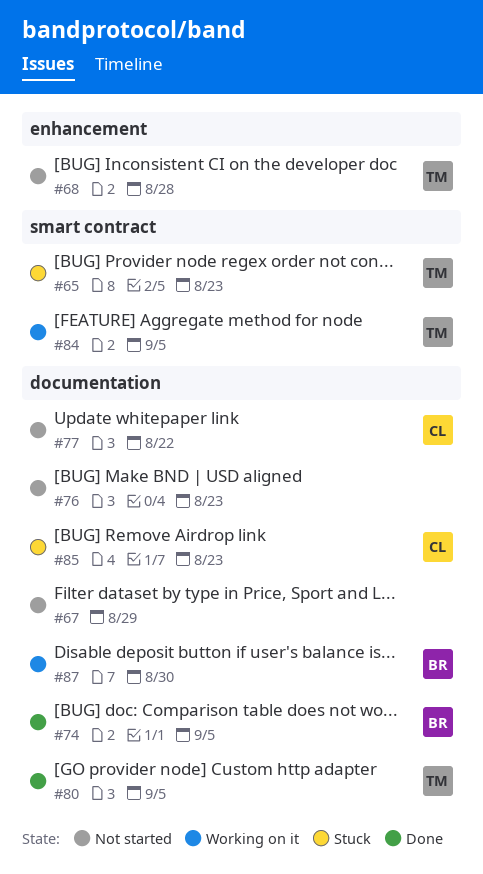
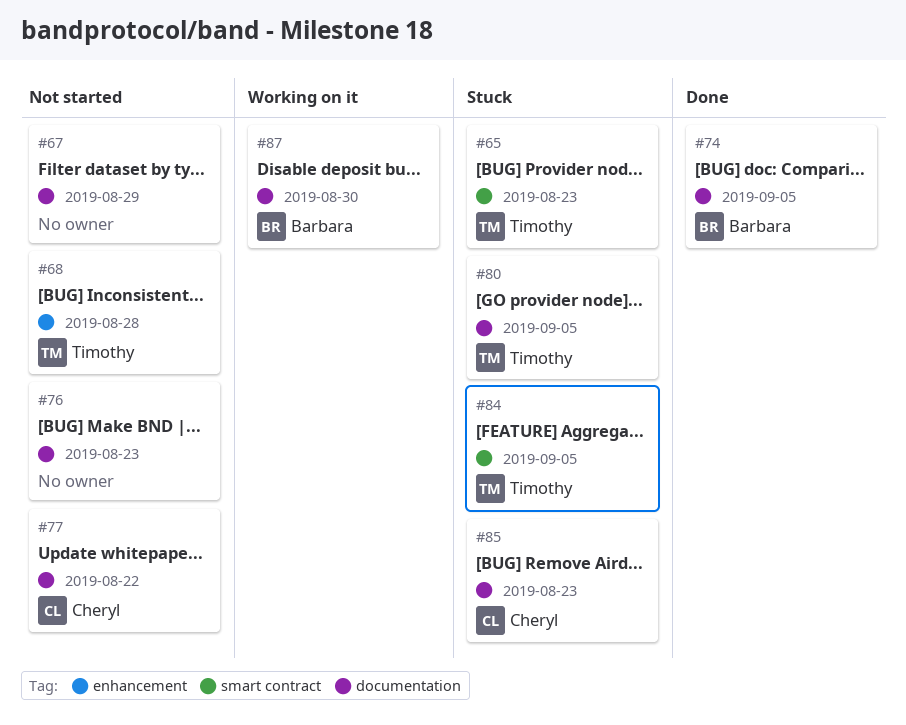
#80, status: Done -> Stuck
#84, status: Working on it -> Stuck

